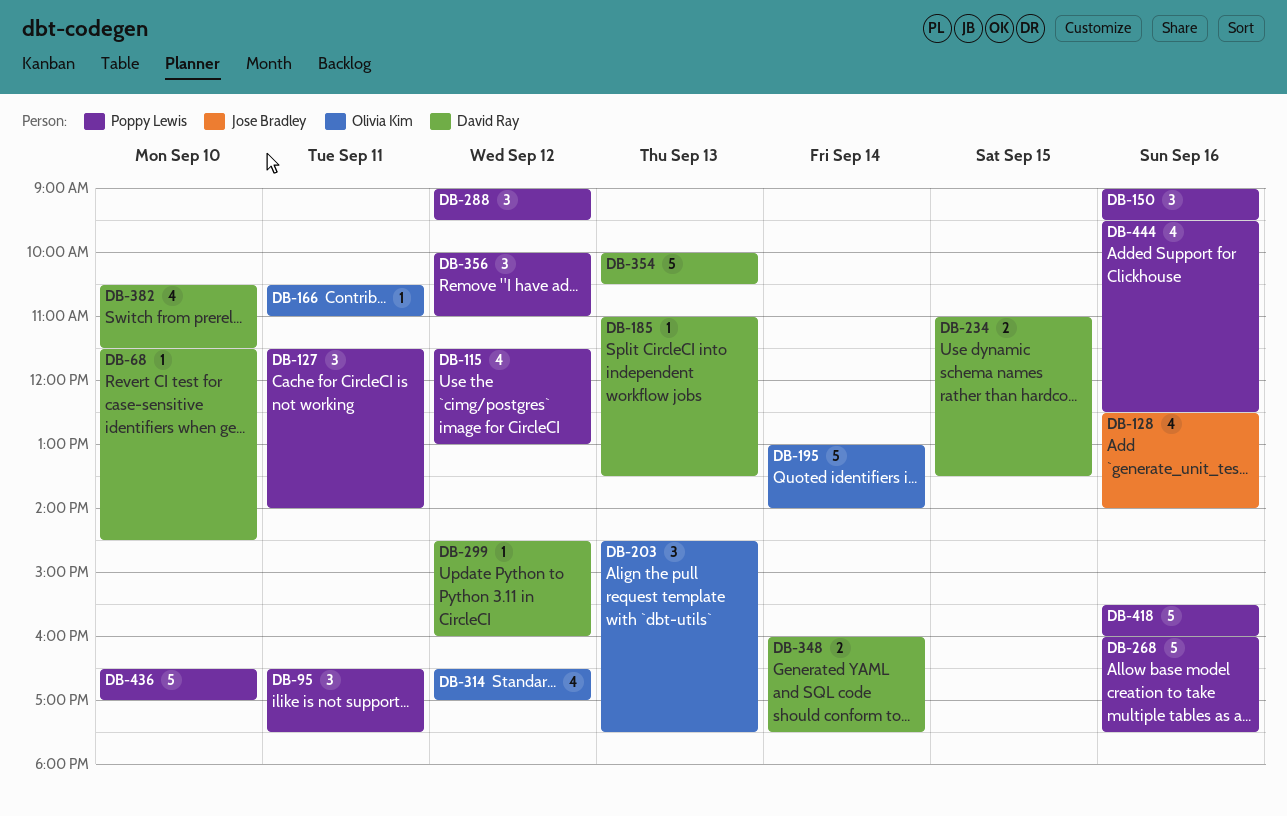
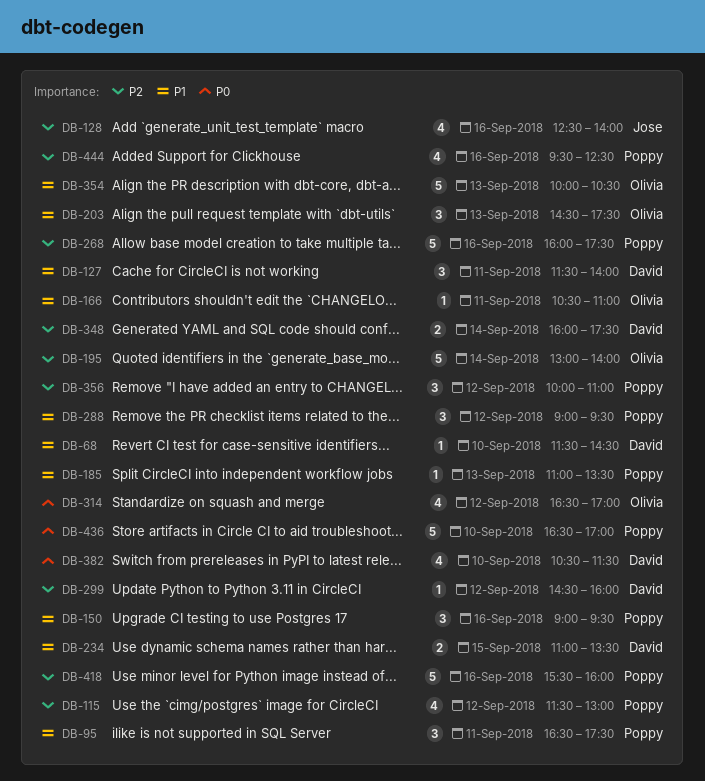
DB-127, owner: Poppy Lewis -> David Ray
DB-185, owner: David Ray -> Poppy Lewis
DB-354, owner: David Ray -> Olivia Kim

